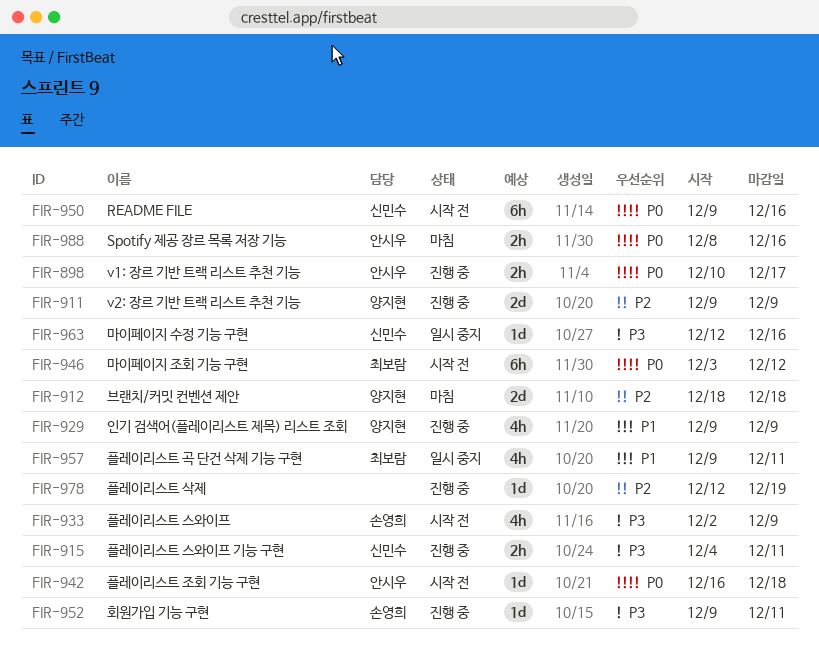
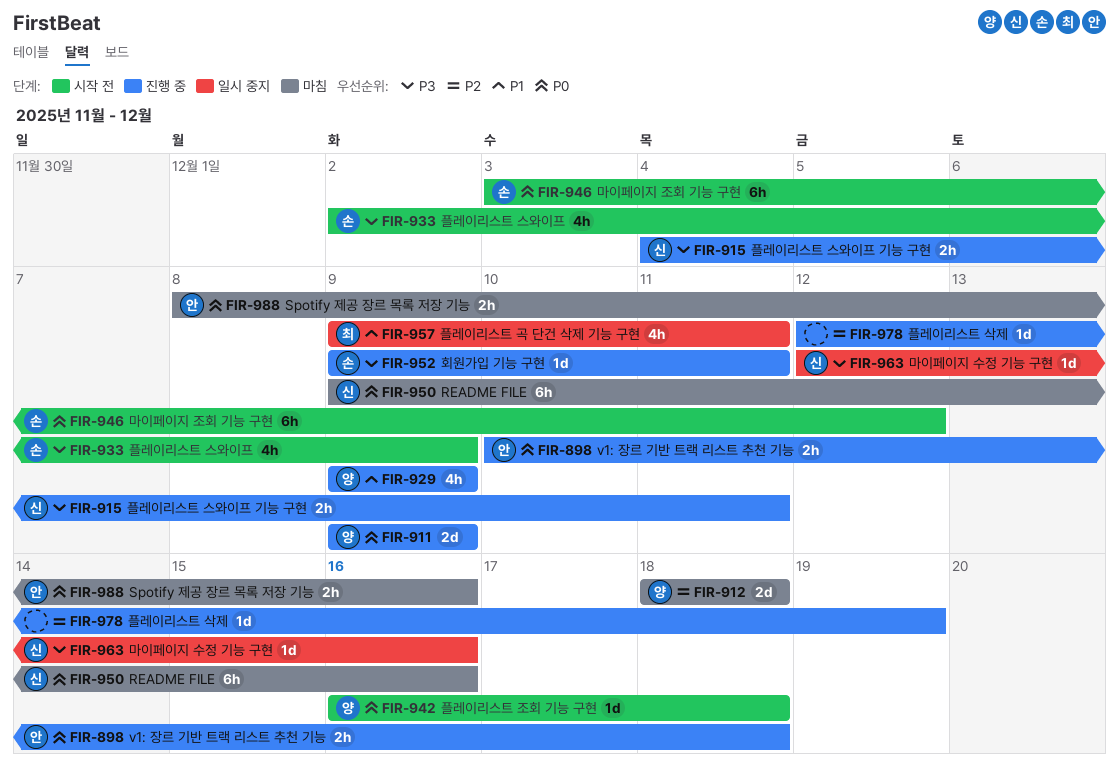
FIR-898, due: Dec 17 -> Dec 18
FIR-911, priority: P2 -> P0
FIR-942, owner: 안시우 -> 양지현
FIR-946, owner: 최보람 -> 손영희
FIR-950, status: 시작 전 -> 마침

